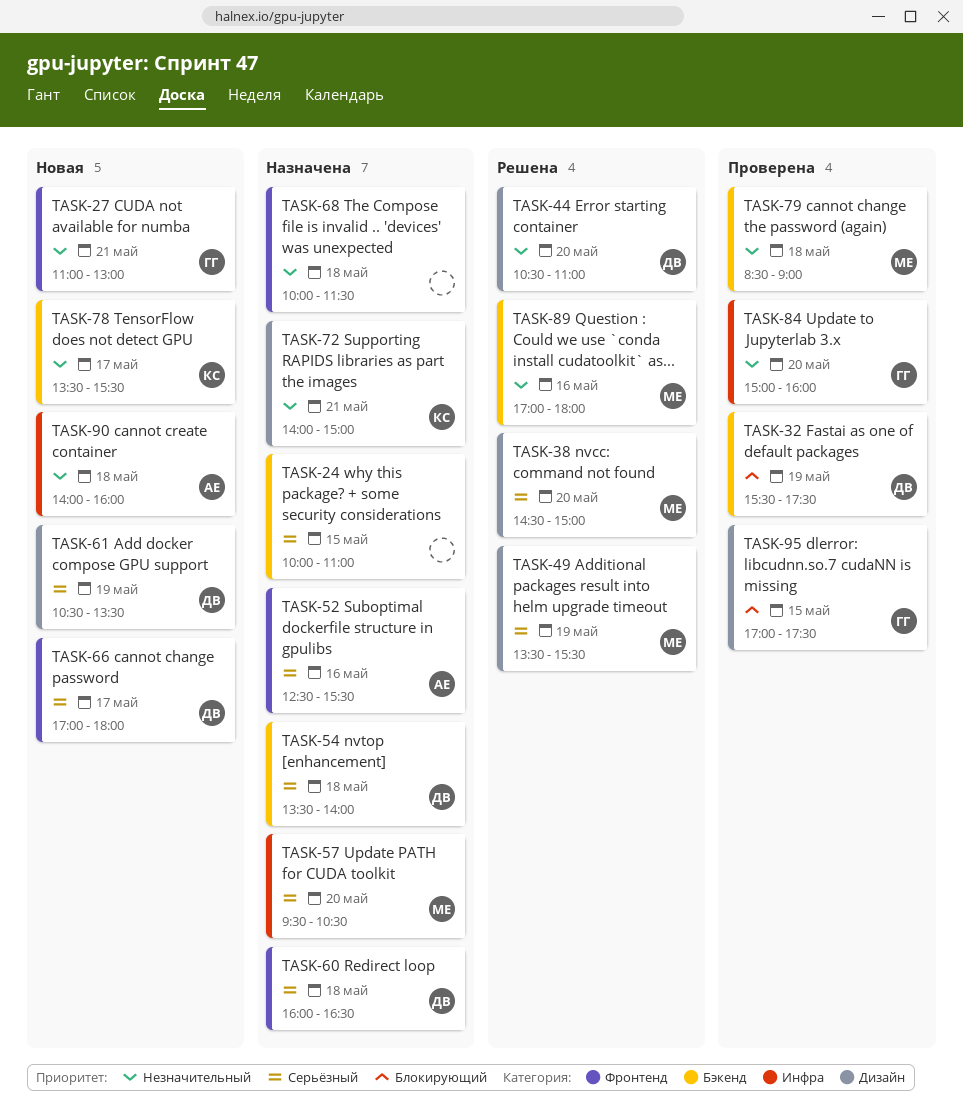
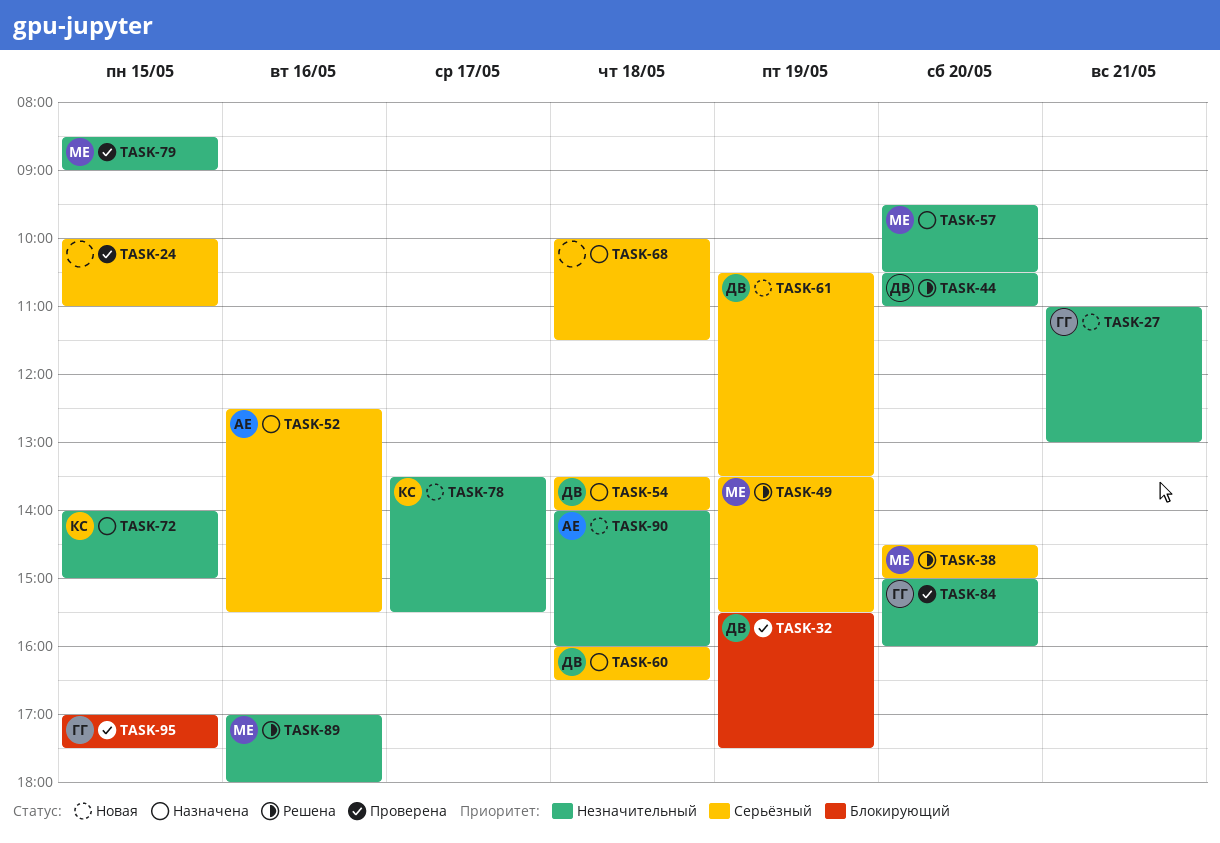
TASK-24, status: Назначена -> Проверена
TASK-57, priority: Серьёзный -> Незначительный
TASK-66: present -> none
TASK-68, priority: Незначительный -> Серьёзный
TASK-72, day: May 21 -> May 15
TASK-79, day: May 18 -> May 15

